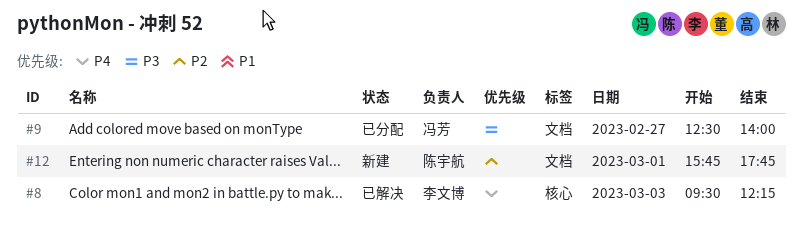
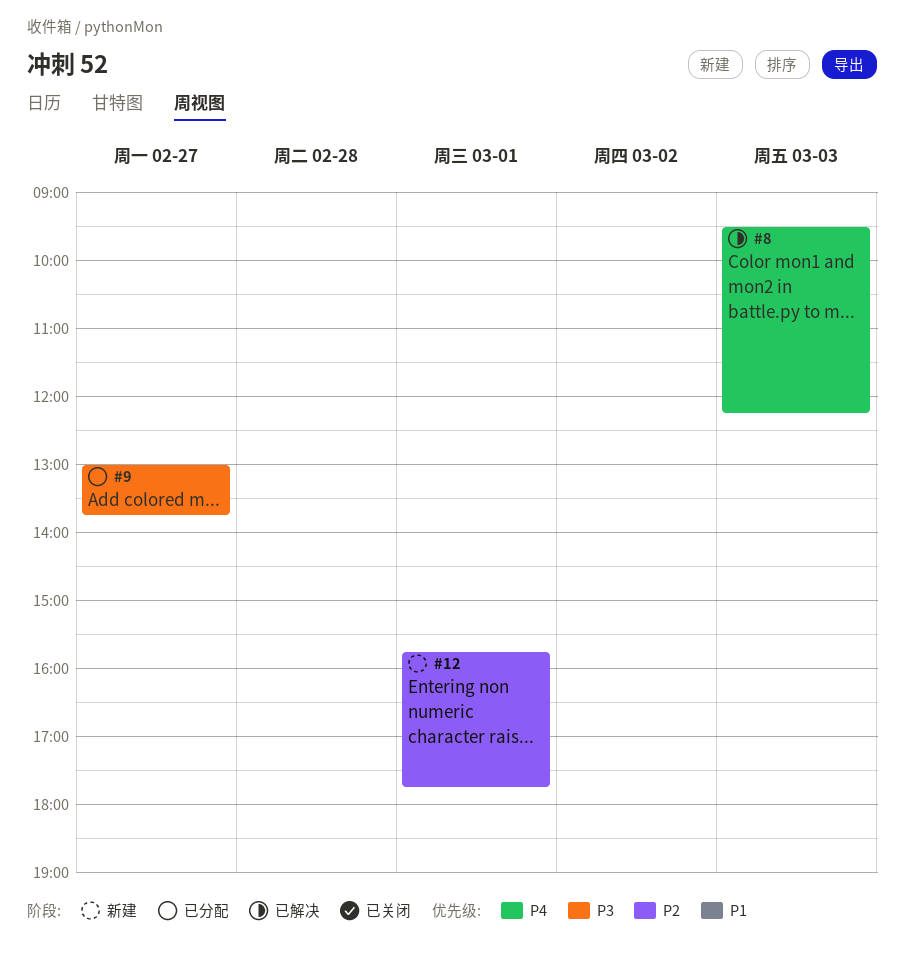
#9, begins: 12:30 -> 13:00
#9, ends: 14:00 -> 13:45

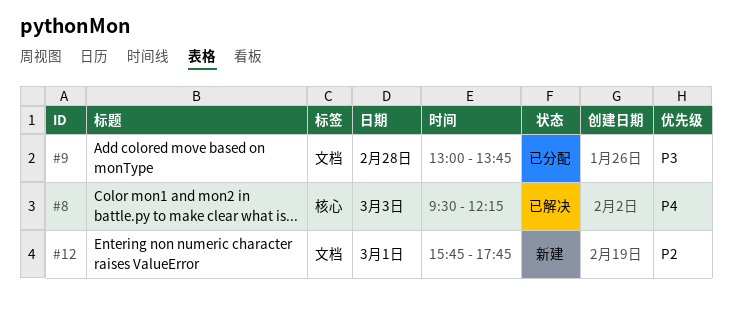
#9, day: Feb 27 -> Feb 28

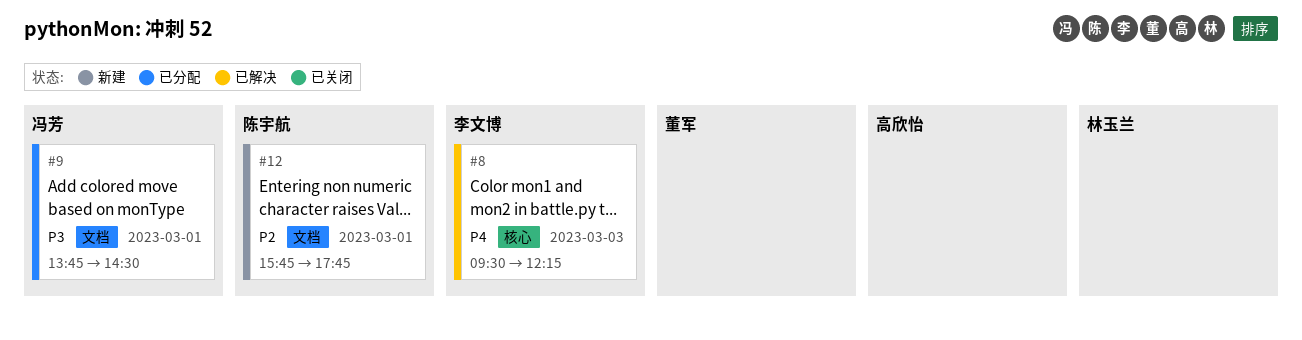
#9, day: Feb 28 -> Mar 1
#9, begins: 13:00 -> 13:45
#9, ends: 13:45 -> 14:30

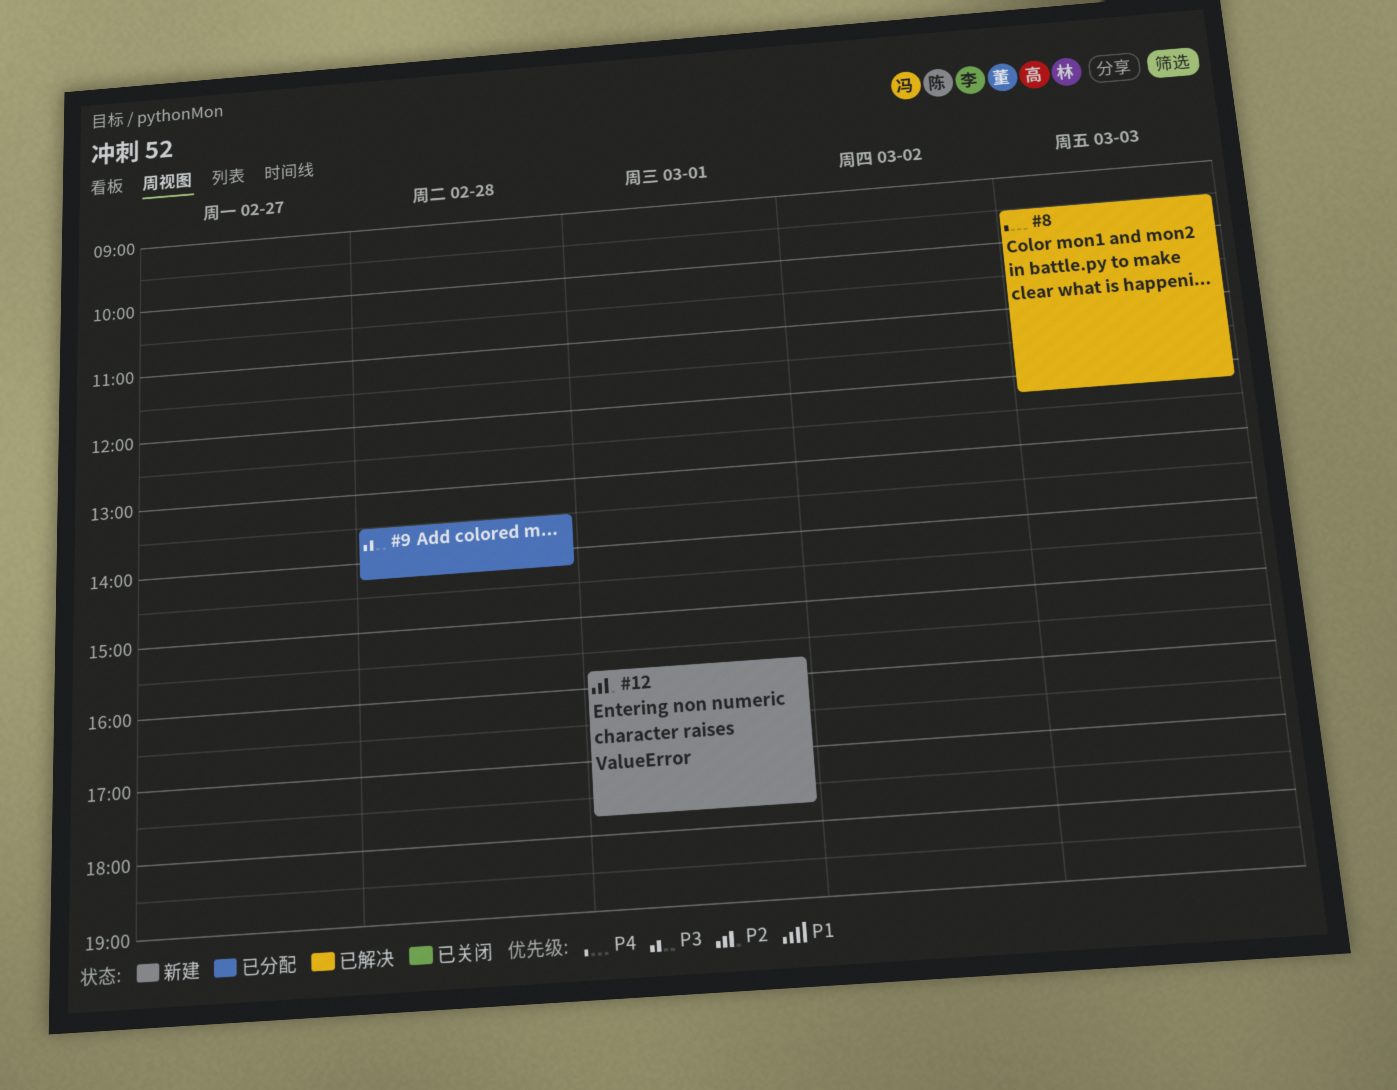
#9, day: Mar 1 -> Feb 28
#9, begins: 13:45 -> 13:30
#9, ends: 14:30 -> 14:15

